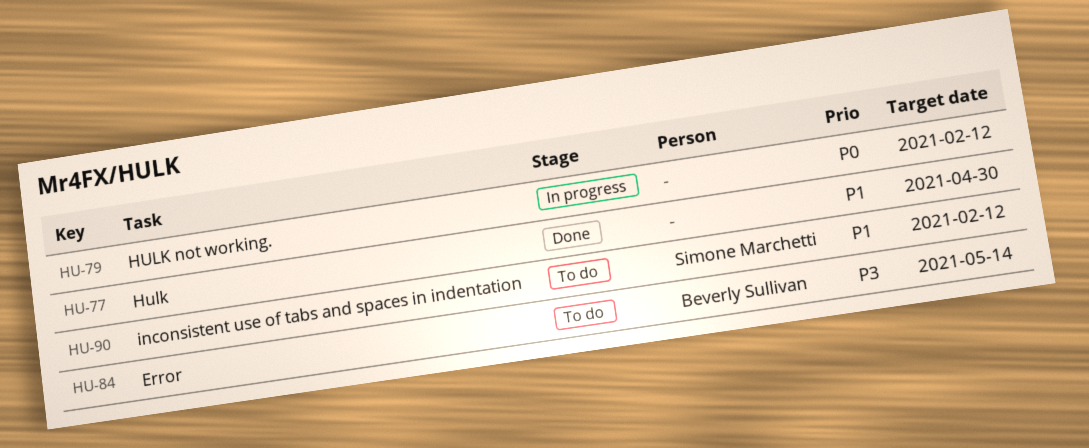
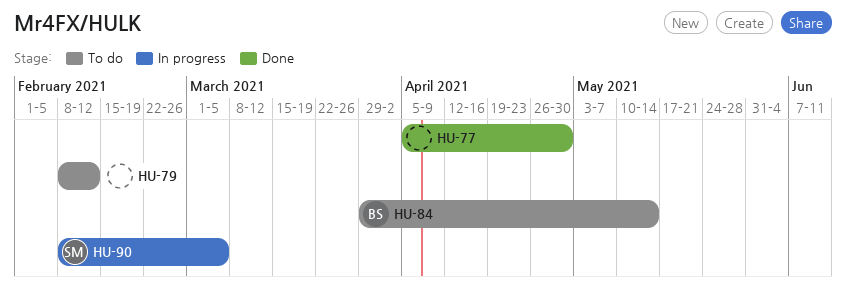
HU-79, status: In progress -> To do
HU-90, status: To do -> In progress
HU-90, due: Feb 12 -> Mar 5

